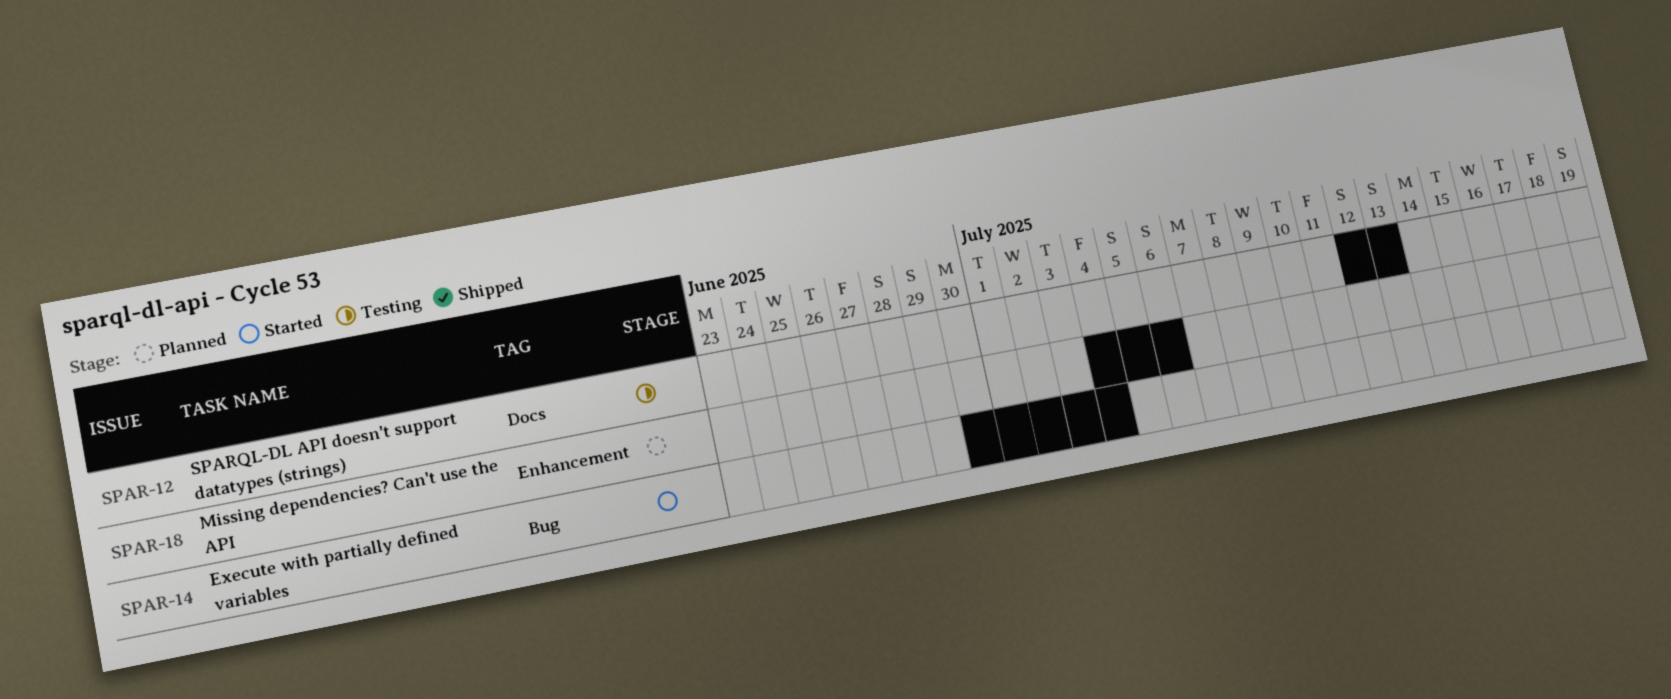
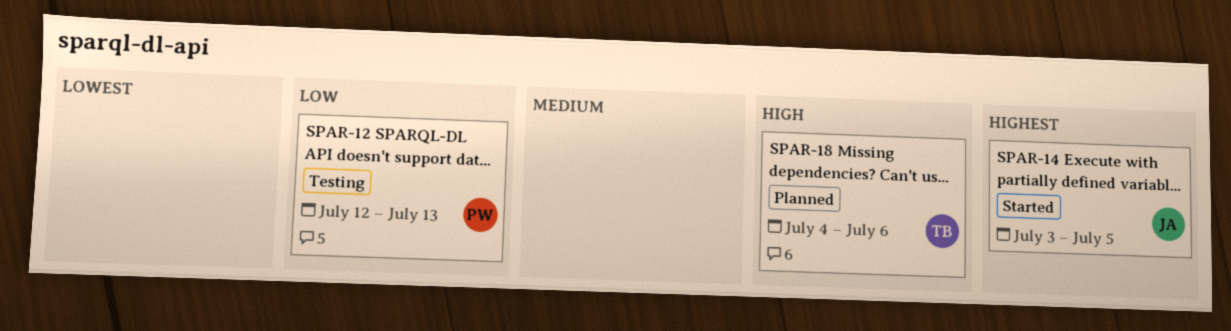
SPAR-14, start: Jun 30 -> Jul 3
SPAR-14, due: Jul 4 -> Jul 5

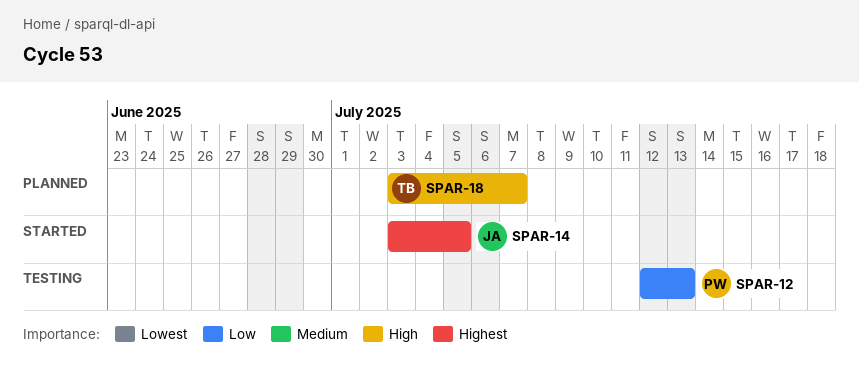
SPAR-18, start: Jul 4 -> Jul 3
SPAR-18, due: Jul 6 -> Jul 7

